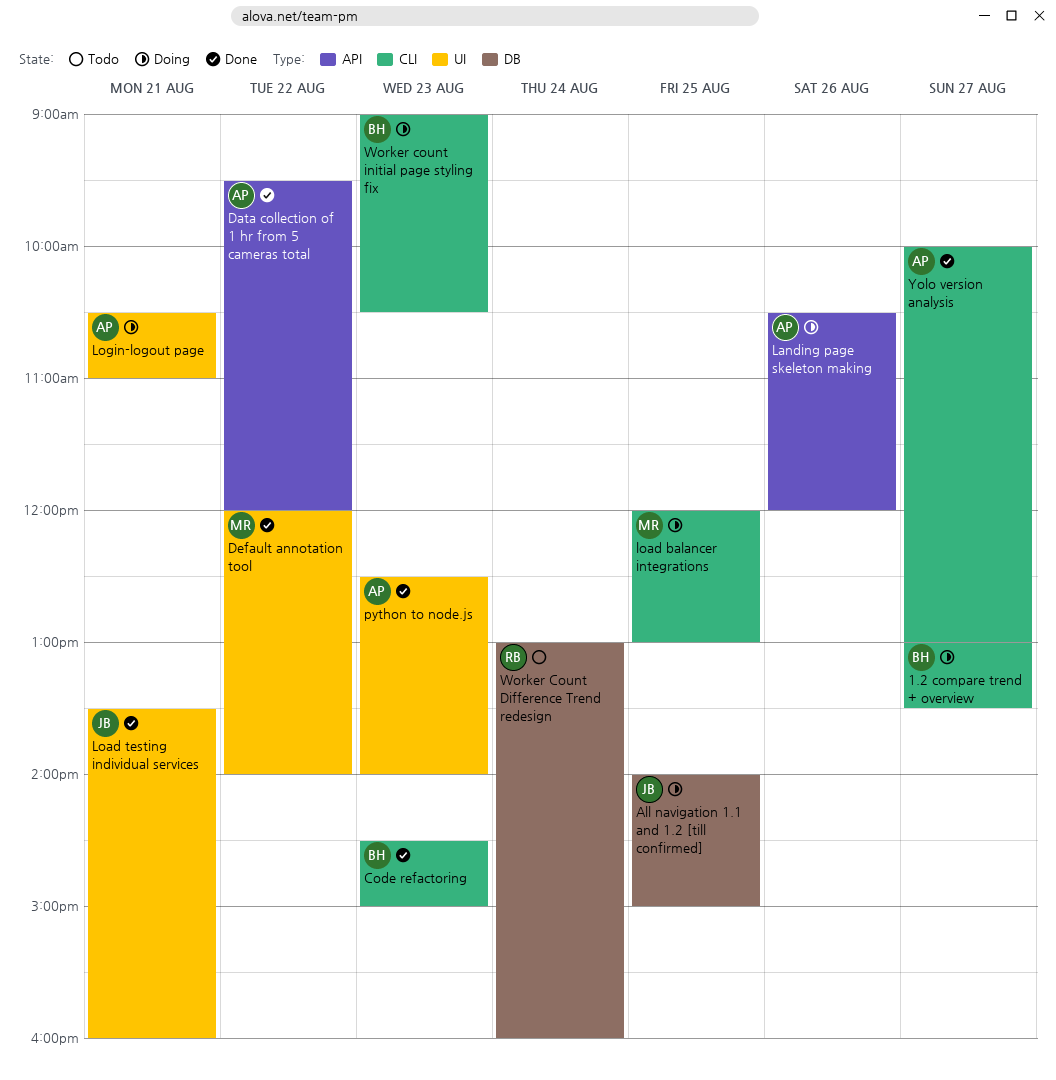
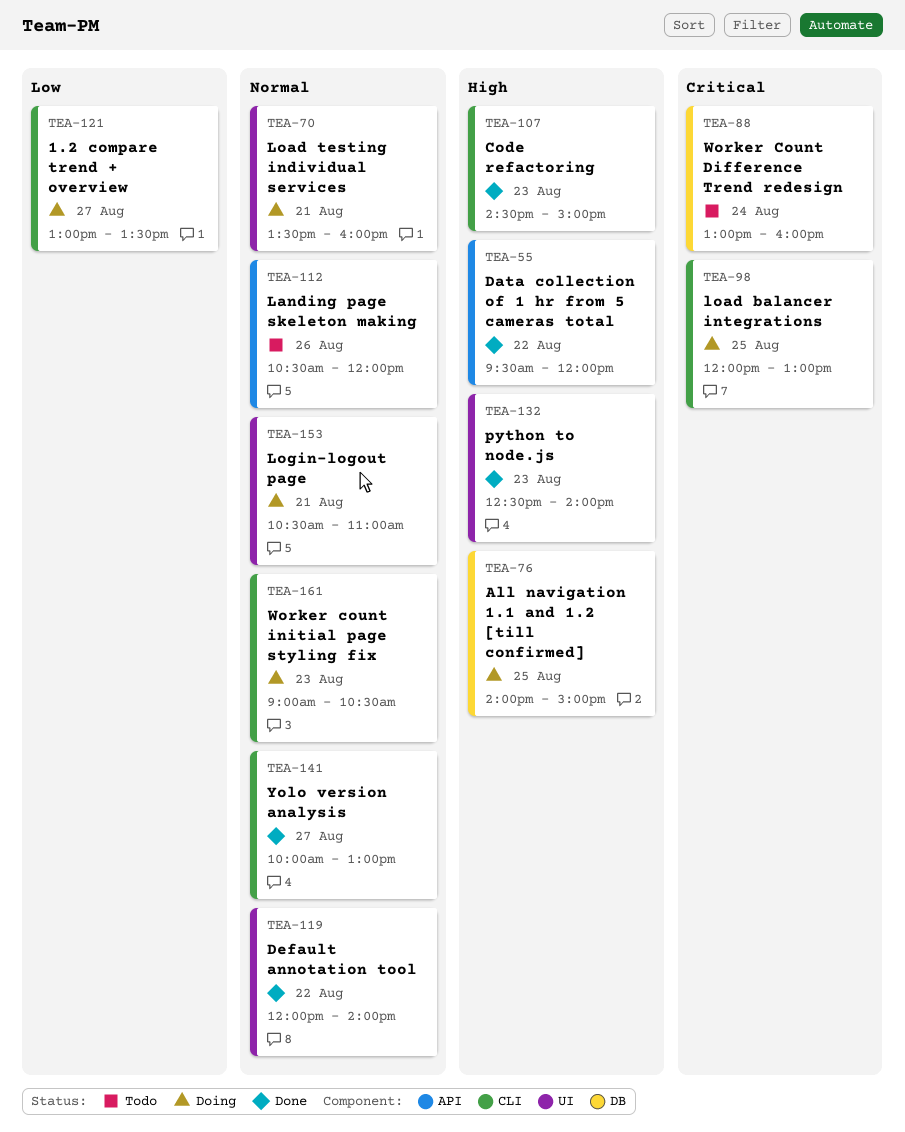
Landing page skeleton making, status: Doing -> Todo
Load testing individual services, status: Done -> Doing

